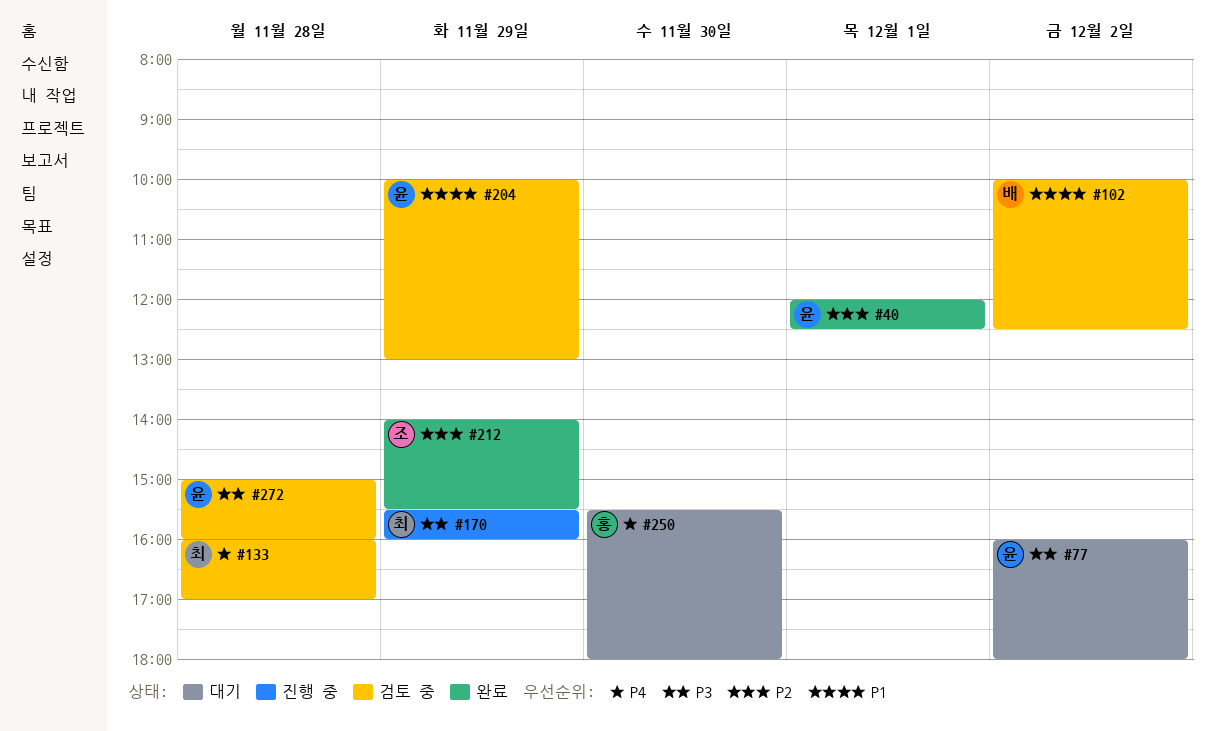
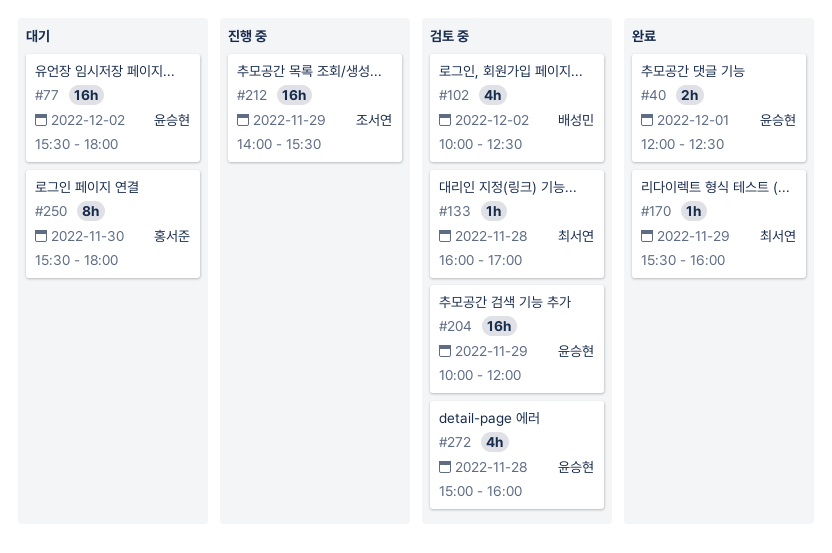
#77, begins: 16:00 -> 15:30
#170, status: 진행 중 -> 완료
#204, ends: 13:00 -> 12:00
#212, status: 완료 -> 진행 중

